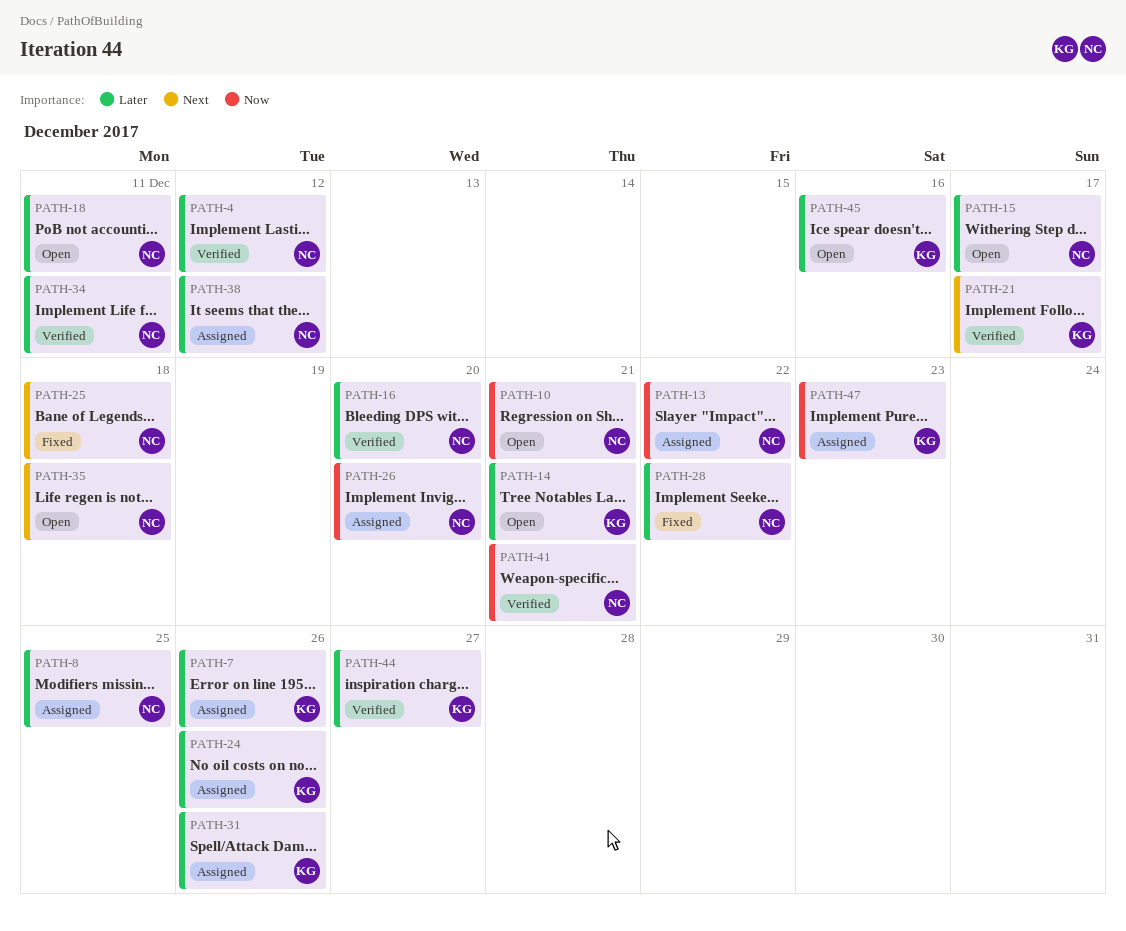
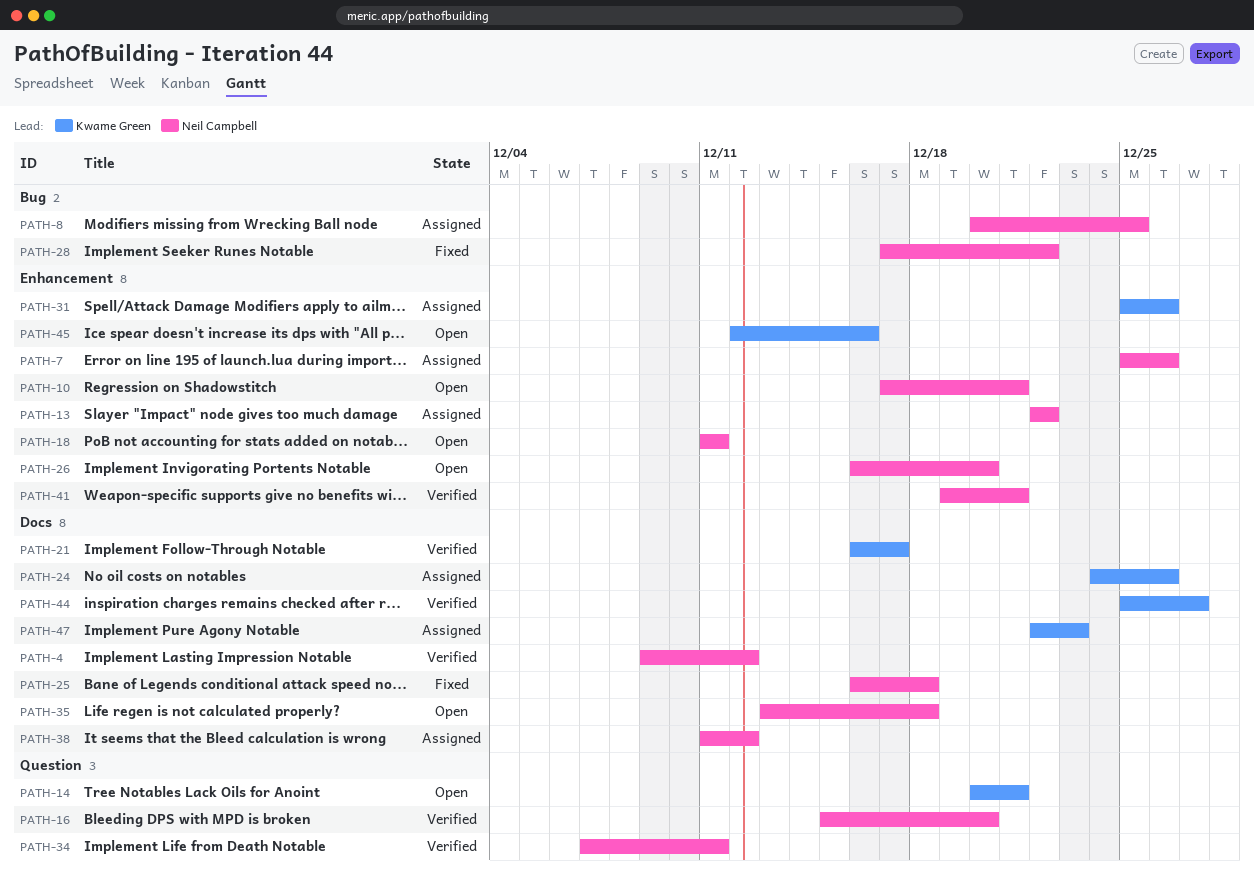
PATH-7, owner: Kwame Green -> Neil Campbell
PATH-15: present -> none
PATH-26, status: Assigned -> Open

